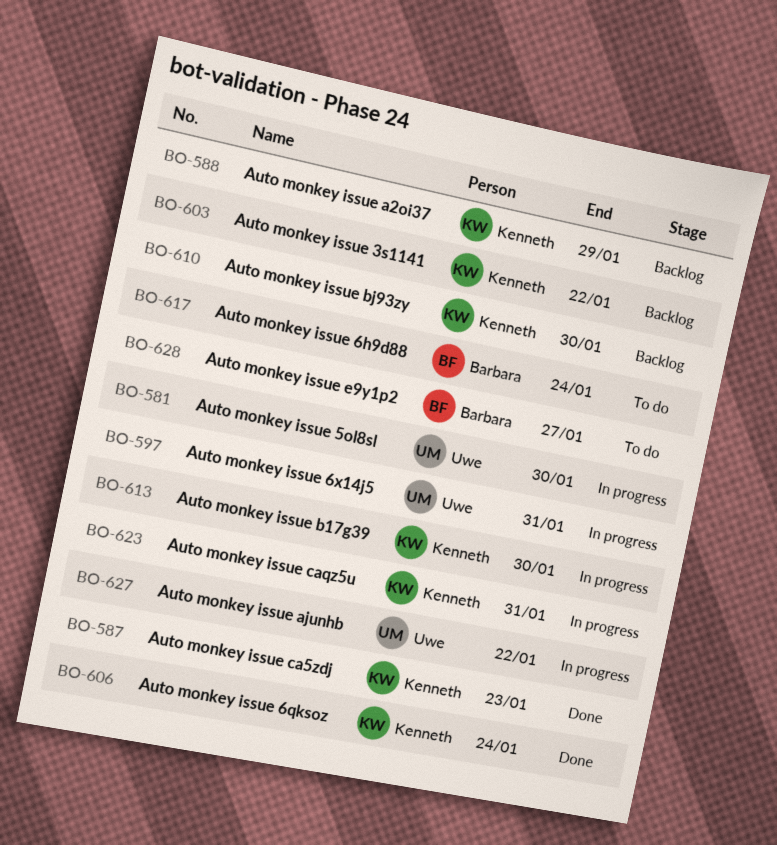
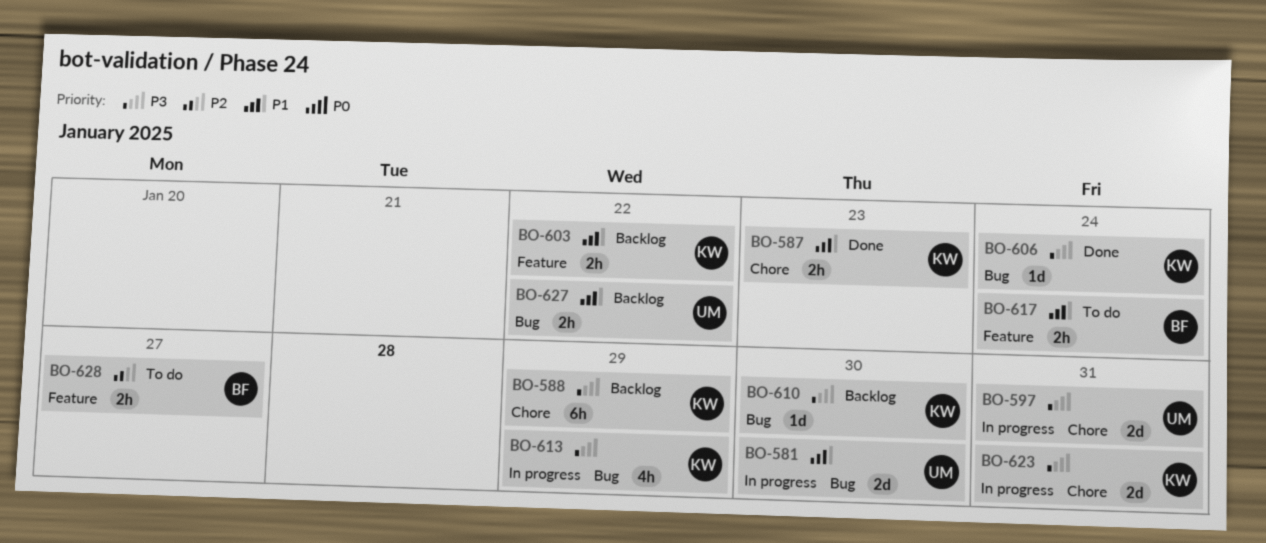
BO-613, due: Jan 30 -> Jan 29
BO-627, status: In progress -> Backlog

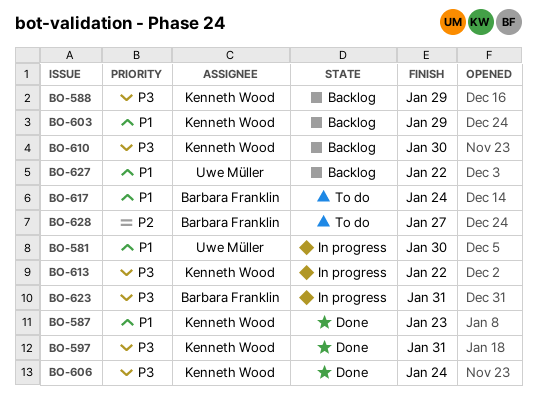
BO-597, status: In progress -> Done
BO-597, owner: Uwe Müller -> Kenneth Wood
BO-603, due: Jan 22 -> Jan 29
BO-613, due: Jan 29 -> Jan 22
BO-623, owner: Kenneth Wood -> Barbara Franklin

